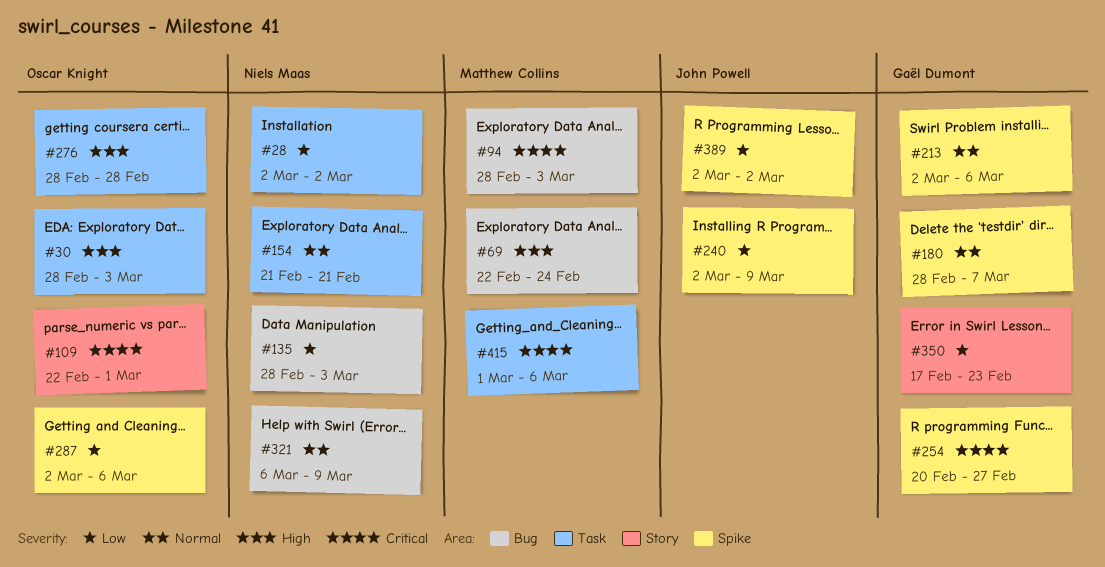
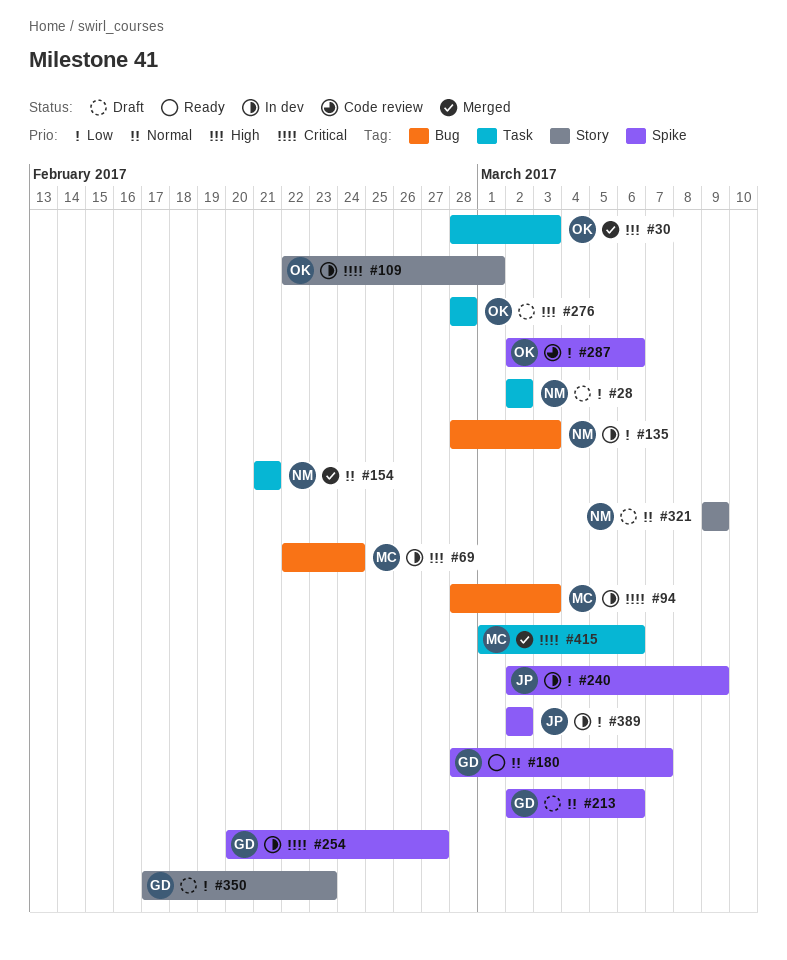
#321, label: Bug -> Story
#321, start: Mar 6 -> Mar 9

